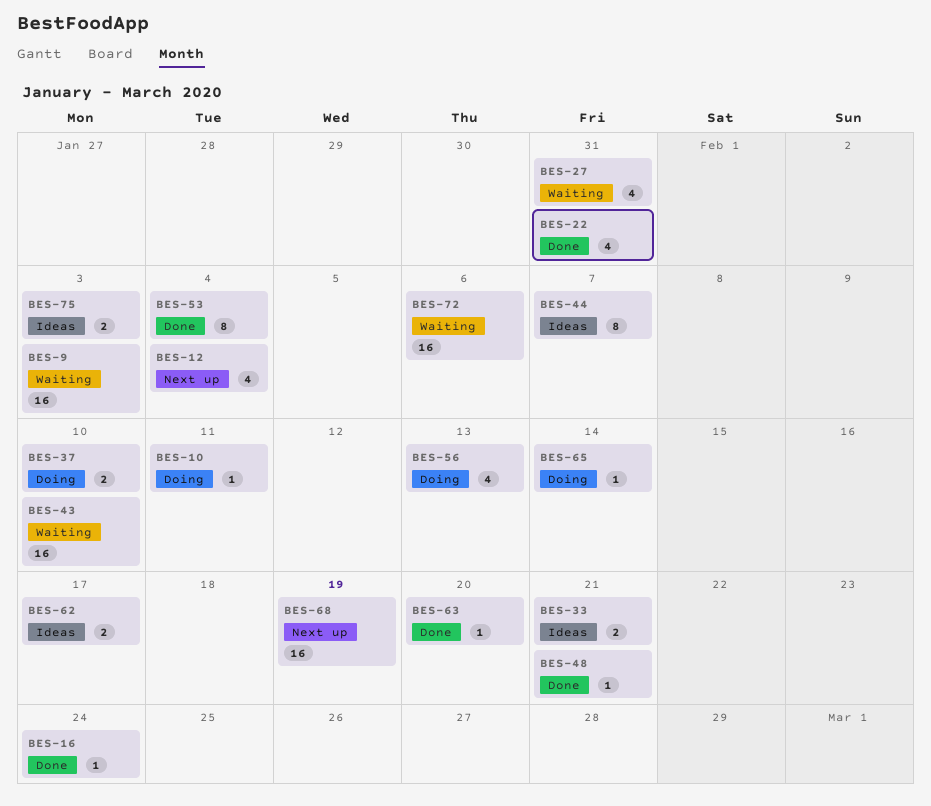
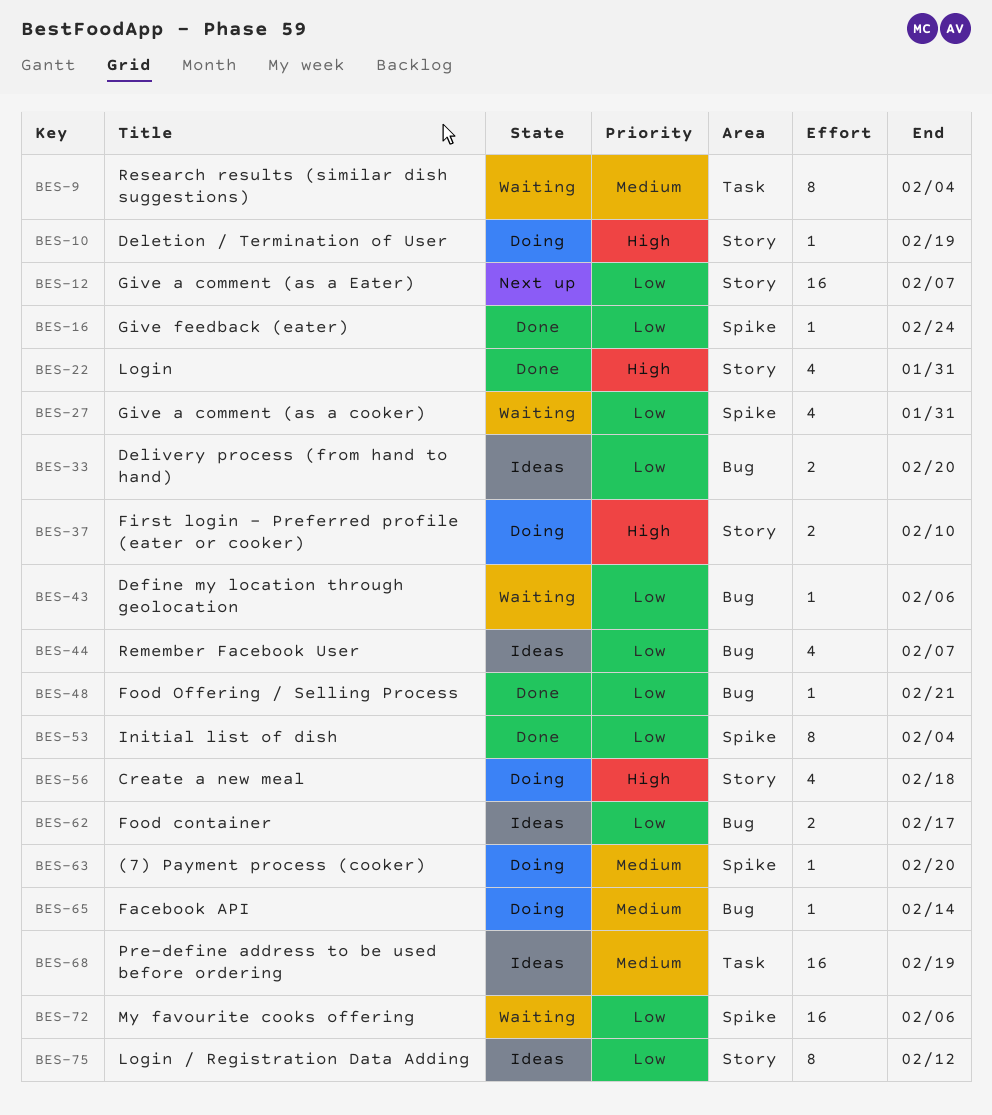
BES-9, estimate: 16 -> 8
BES-9, due: Feb 3 -> Feb 4
BES-10, due: Feb 11 -> Feb 19
BES-12, estimate: 4 -> 16
BES-12, due: Feb 4 -> Feb 7
BES-33, due: Feb 21 -> Feb 20
BES-43, estimate: 16 -> 1
BES-43, due: Feb 10 -> Feb 6
BES-44, estimate: 8 -> 4
BES-56, due: Feb 13 -> Feb 18
BES-63, status: Done -> Doing
BES-68, status: Next up -> Ideas
BES-75, estimate: 2 -> 8
BES-75, due: Feb 3 -> Feb 12

